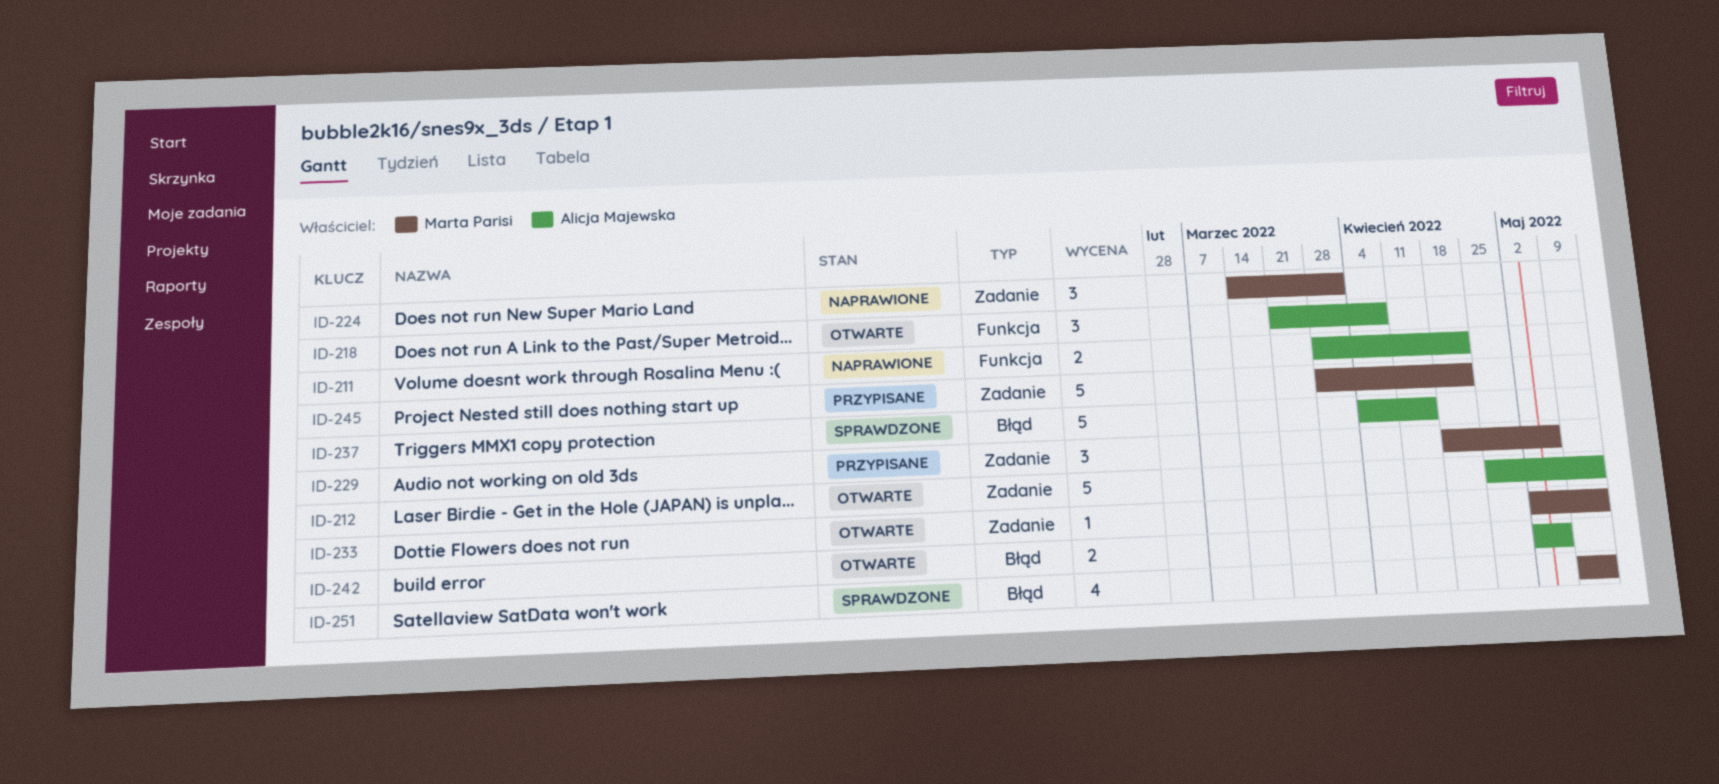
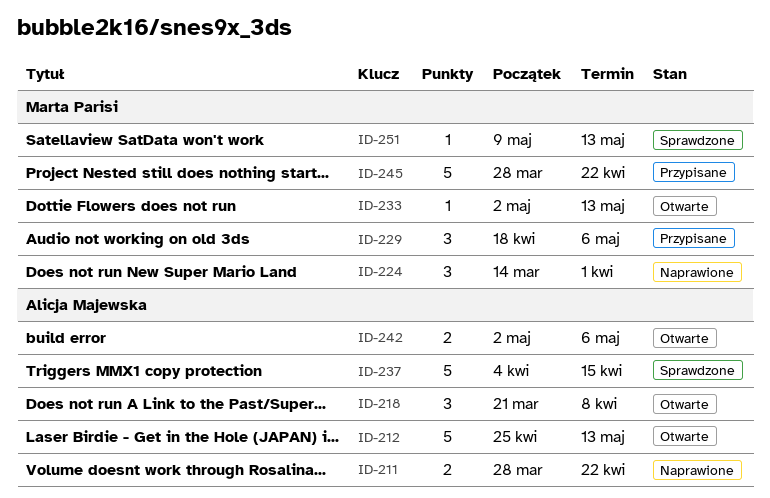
ID-251, estimate: 4 -> 1

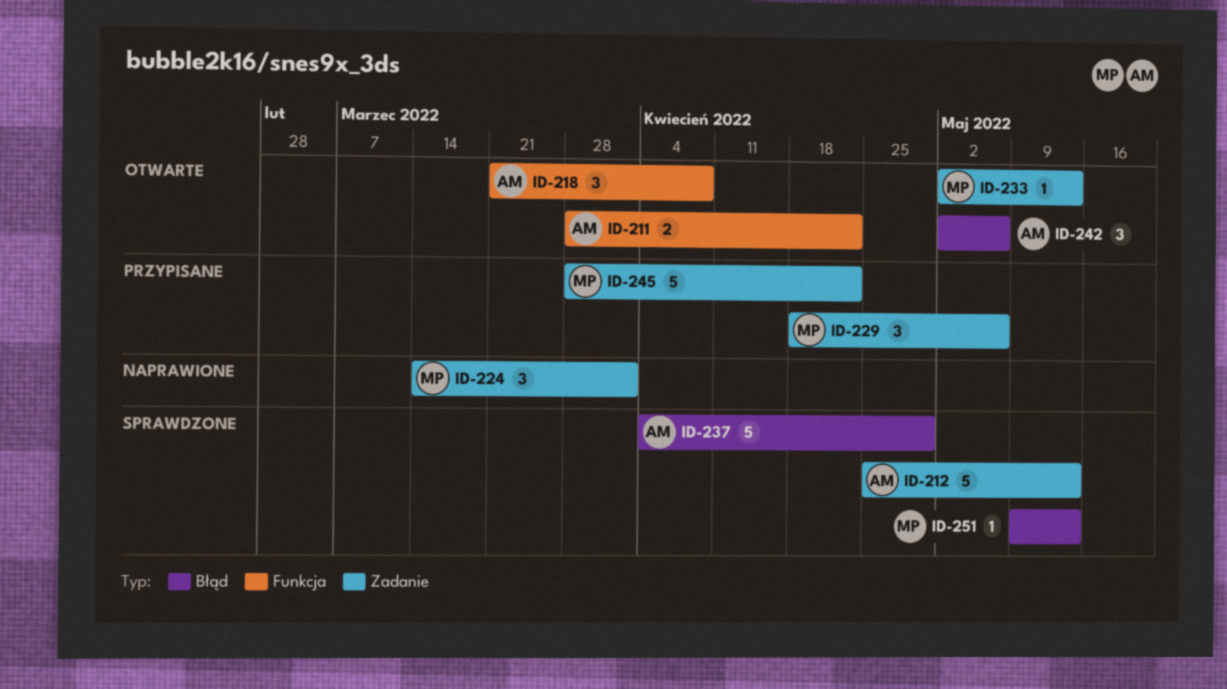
ID-211, status: Naprawione -> Otwarte
ID-212, status: Otwarte -> Sprawdzone
ID-237, due: Apr 15 -> Apr 29
ID-242, estimate: 2 -> 3

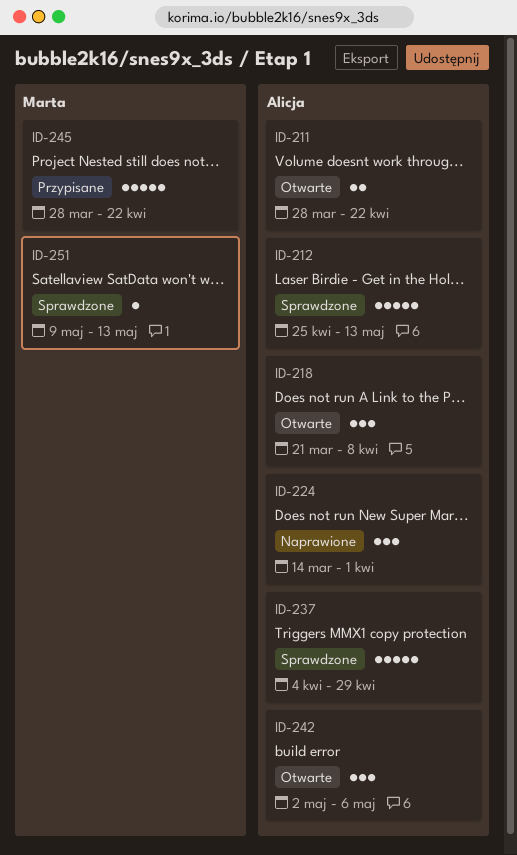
ID-224, owner: Marta -> Alicja
ID-229: present -> none
ID-233: present -> none

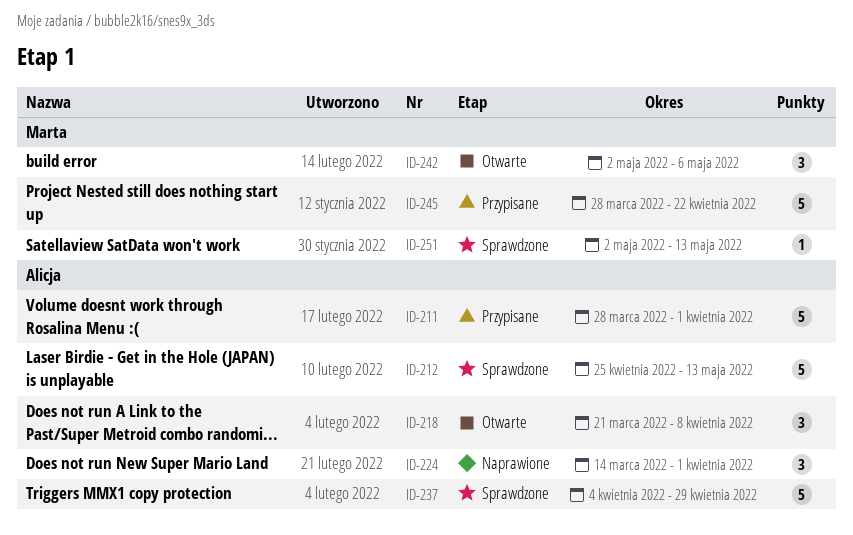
ID-211, status: Otwarte -> Przypisane
ID-211, estimate: 2 -> 5
ID-211, due: Apr 22 -> Apr 1
ID-242, owner: Alicja -> Marta
ID-251, start: May 9 -> May 2

